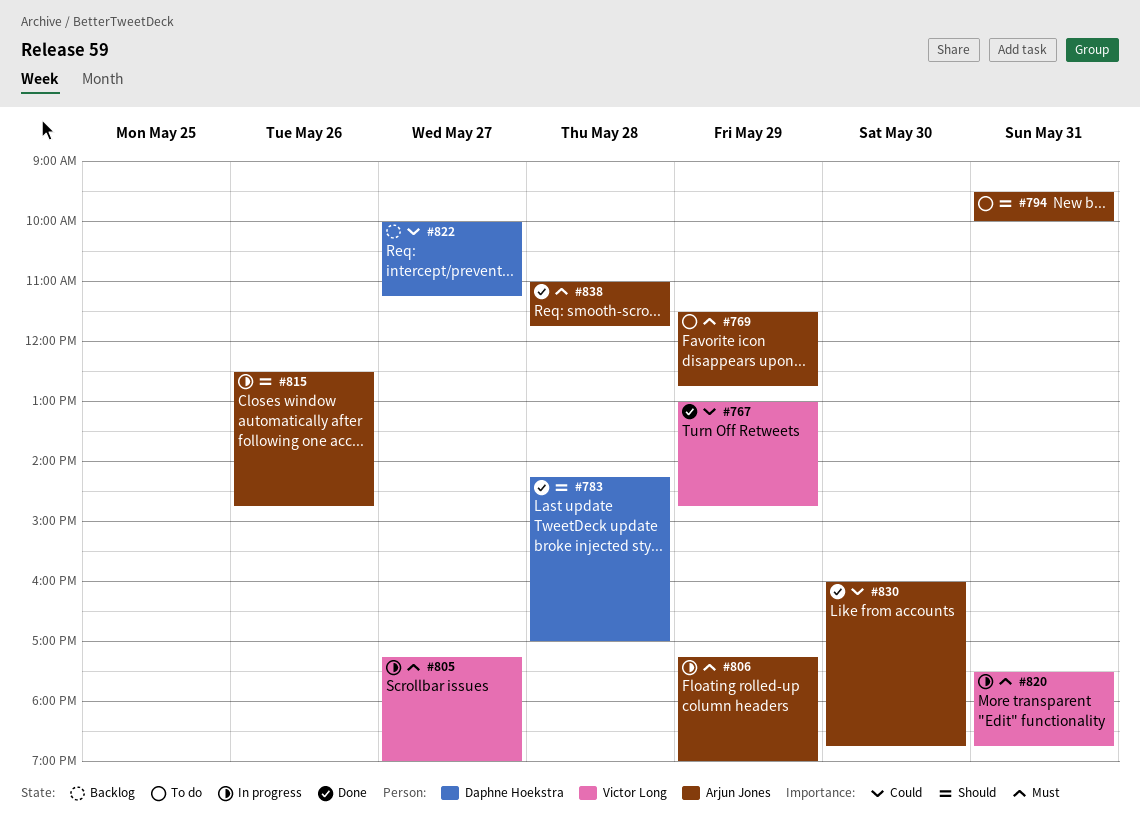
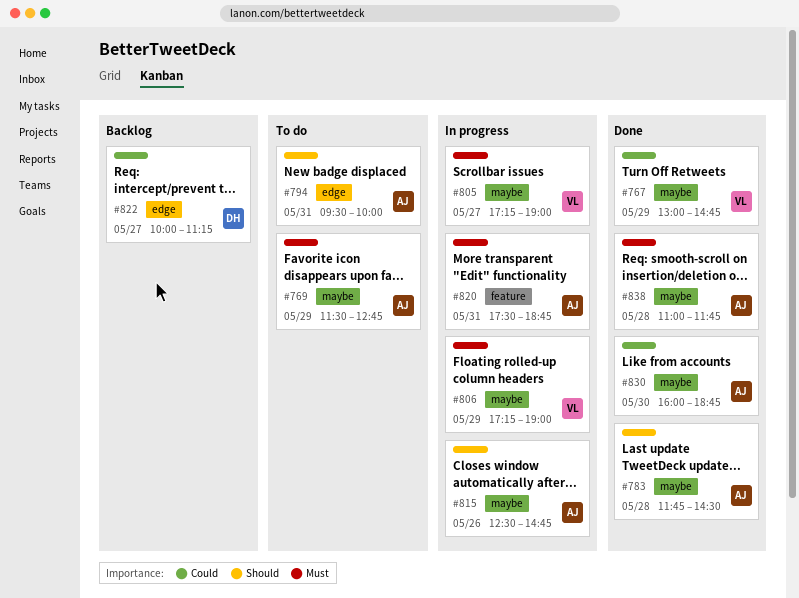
#783, owner: Daphne Hoekstra -> Arjun Jones
#783, begins: 14:15 -> 11:45
#783, ends: 17:00 -> 14:30
#806, owner: Arjun Jones -> Victor Long
#820, owner: Victor Long -> Arjun Jones

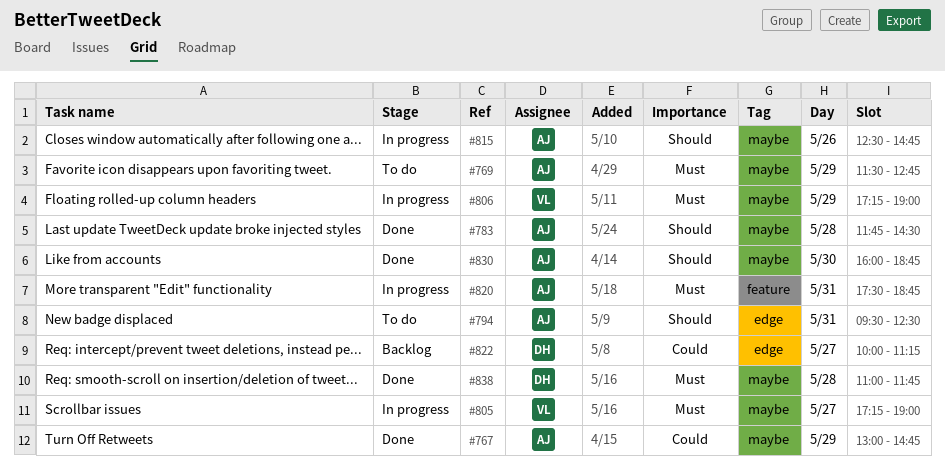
#767, owner: VL -> AJ
#794, ends: 10:00 -> 12:30
#830, priority: Could -> Should
#838, owner: AJ -> DH

